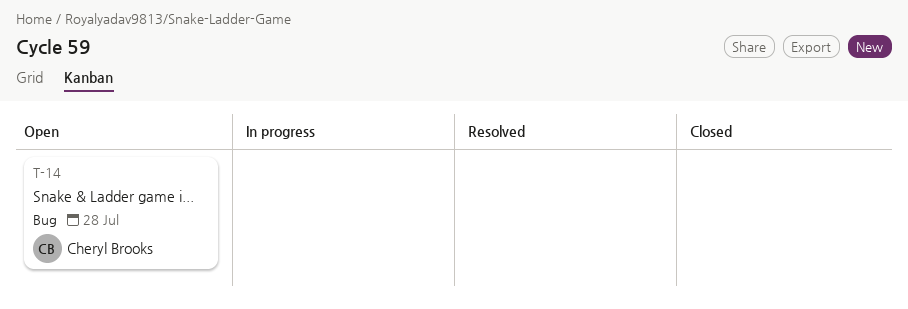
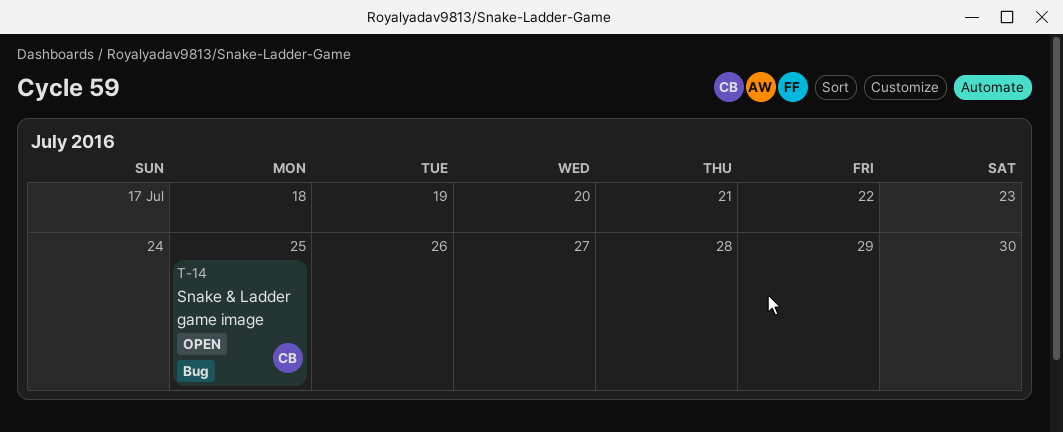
T-14, due: Jul 28 -> Jul 25

